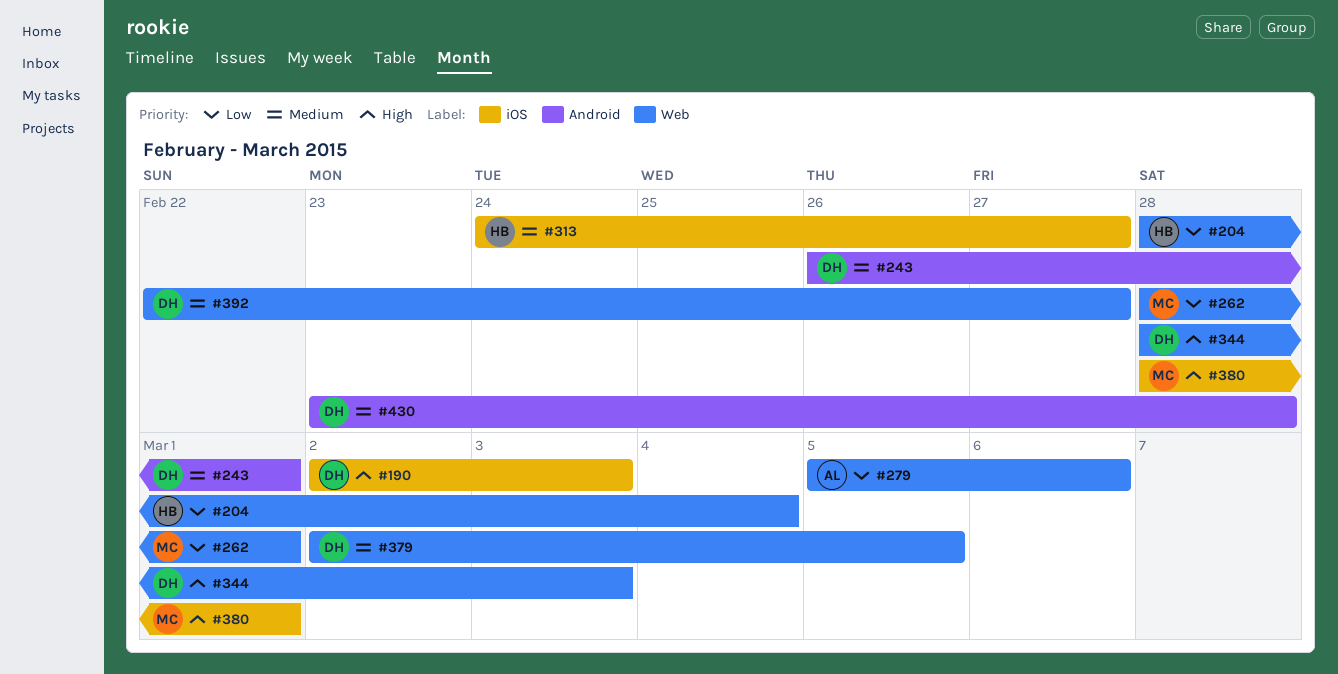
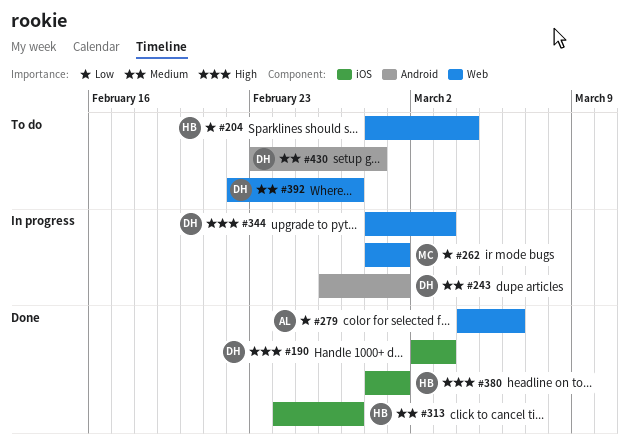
#279, start: Mar 5 -> Mar 4
#379: present -> none
#380, owner: MC -> HB

